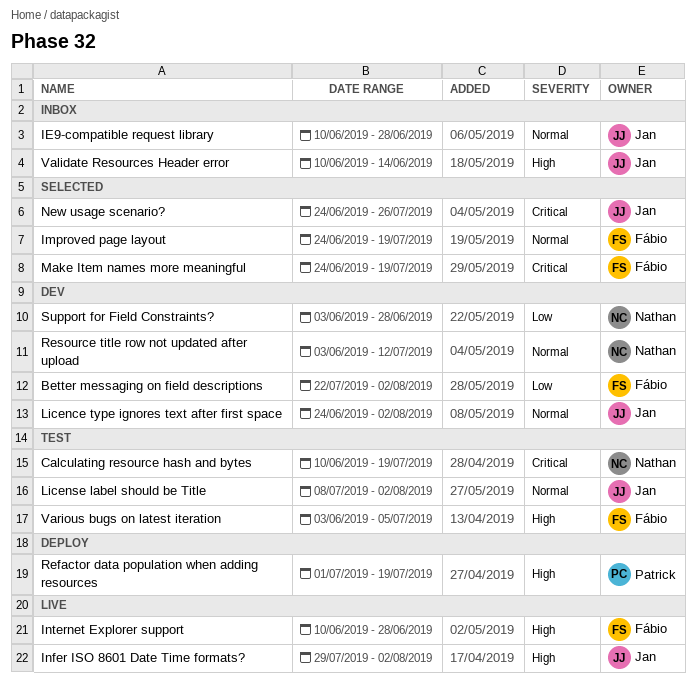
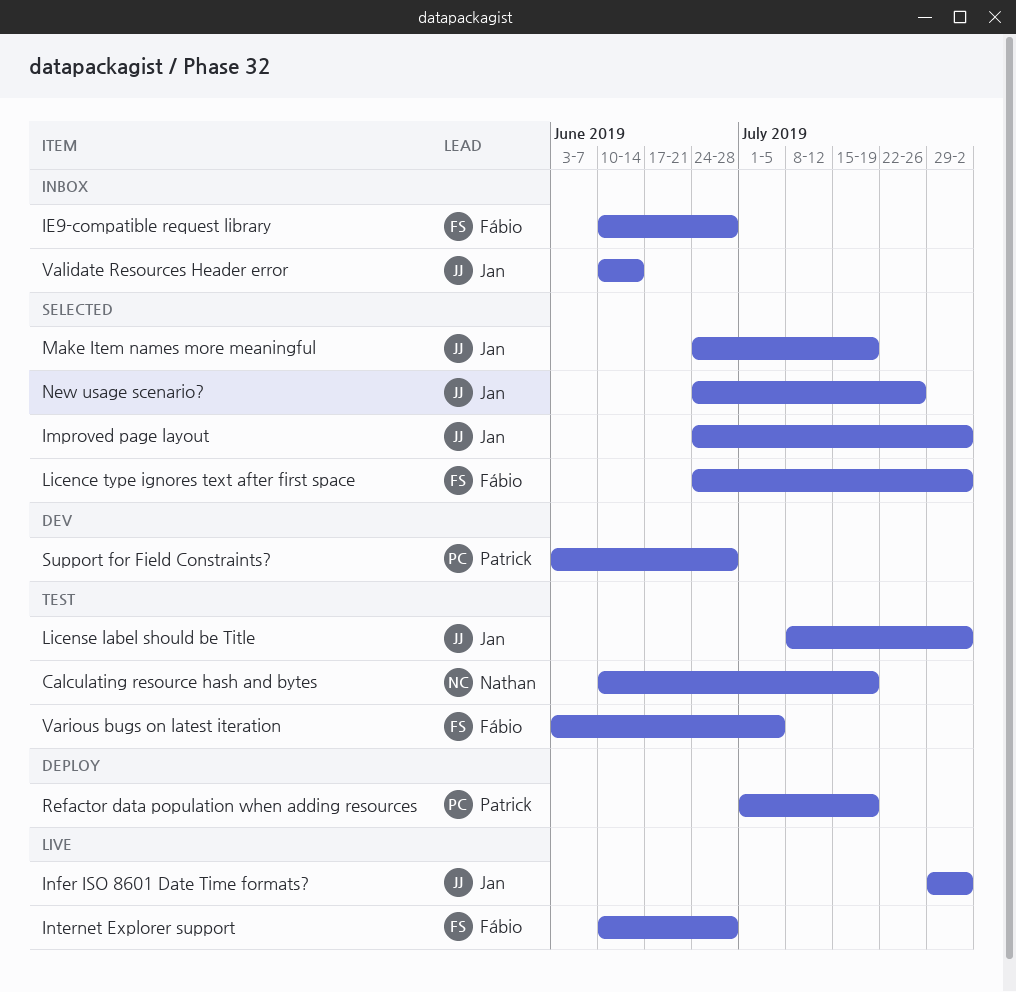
Better messaging on field descriptions: present -> none
IE9-compatible request library, owner: Jan -> Fábio
Improved page layout, owner: Fábio -> Jan
Improved page layout, due: Jul 19 -> Aug 2
Licence type ignores text after first space, status: Dev -> Selected
Licence type ignores text after first space, owner: Jan -> Fábio
Make Item names more meaningful, owner: Fábio -> Jan
Resource title row not updated after upload: present -> none
Support for Field Constraints?, owner: Nathan -> Patrick

